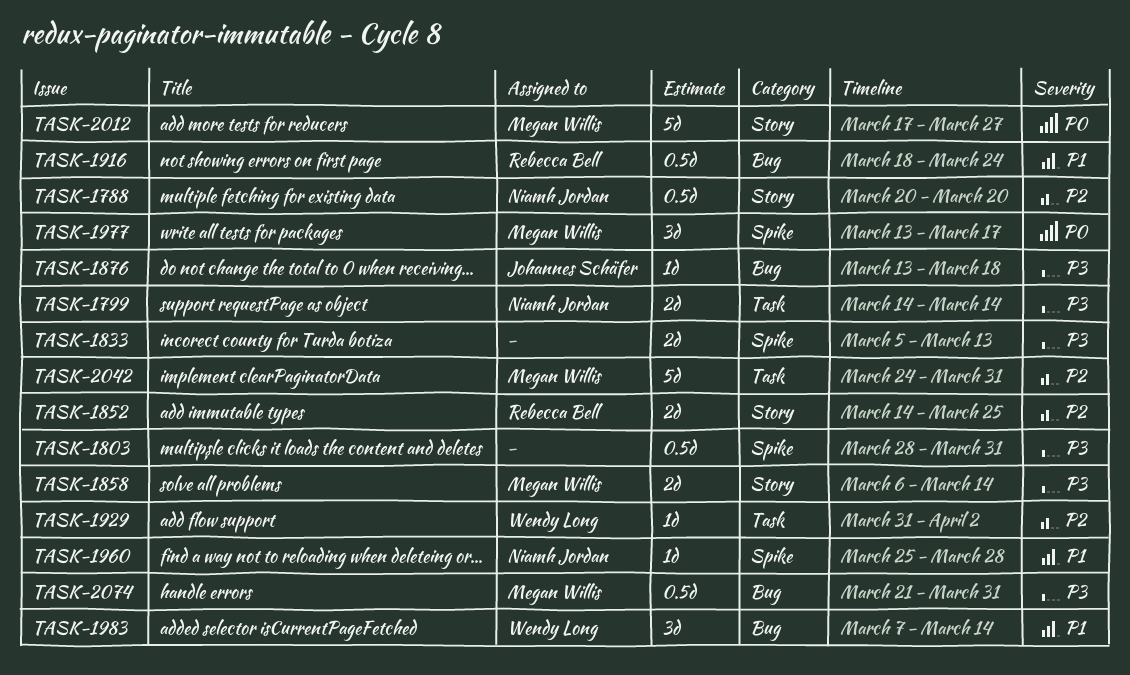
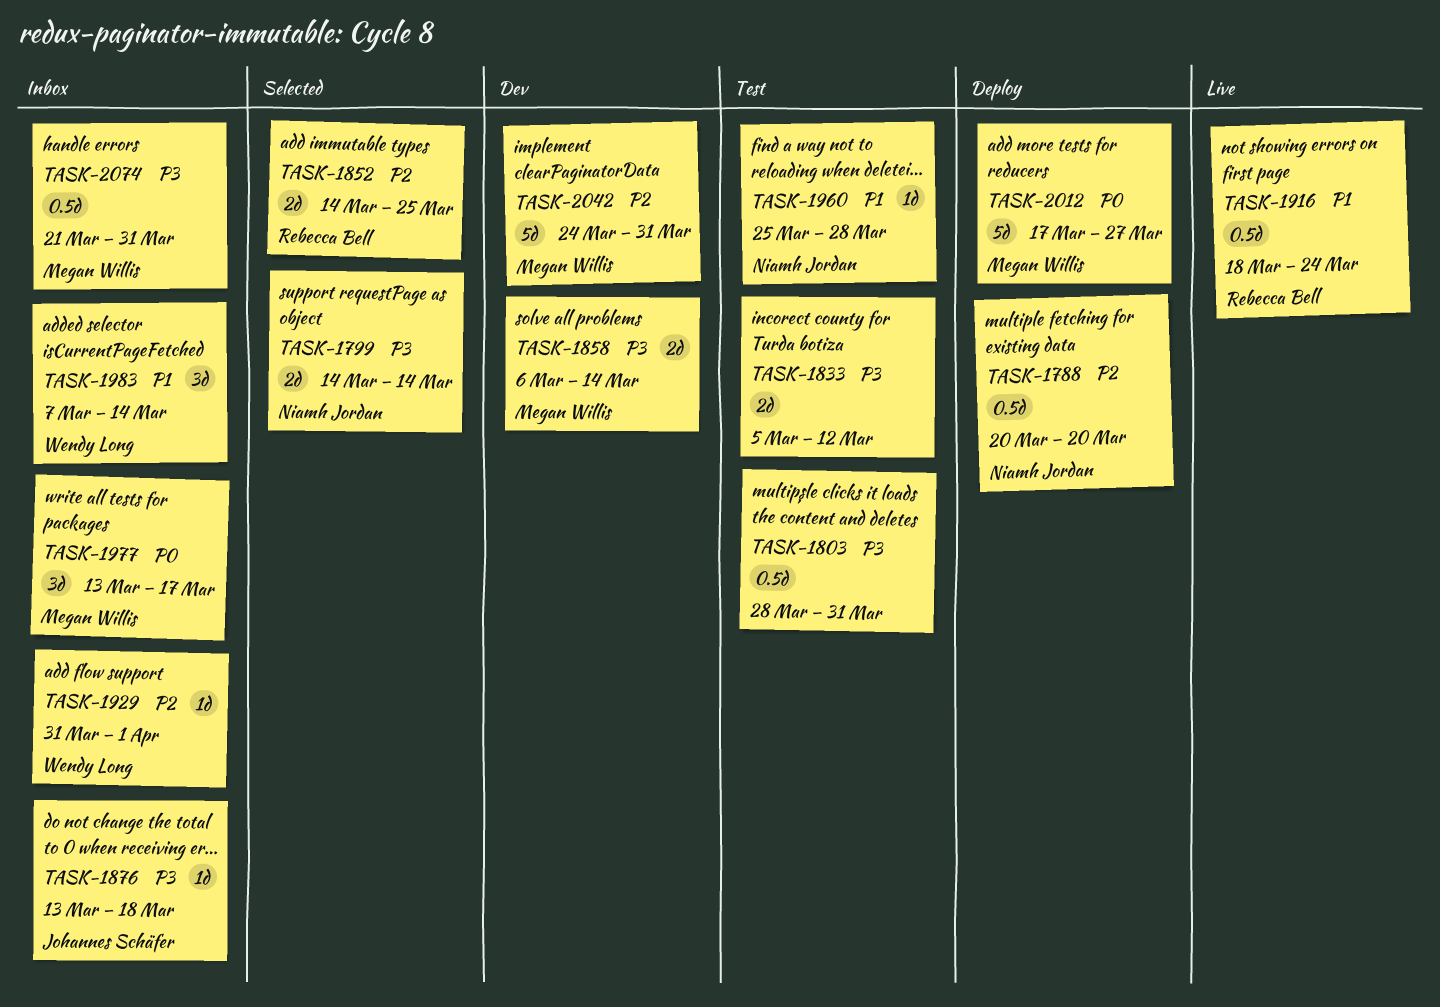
TASK-1833, due: Mar 13 -> Mar 12
TASK-1929, due: Apr 2 -> Apr 1

